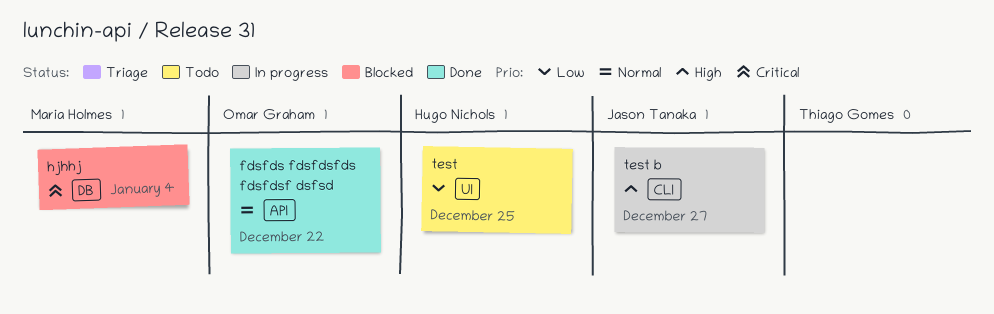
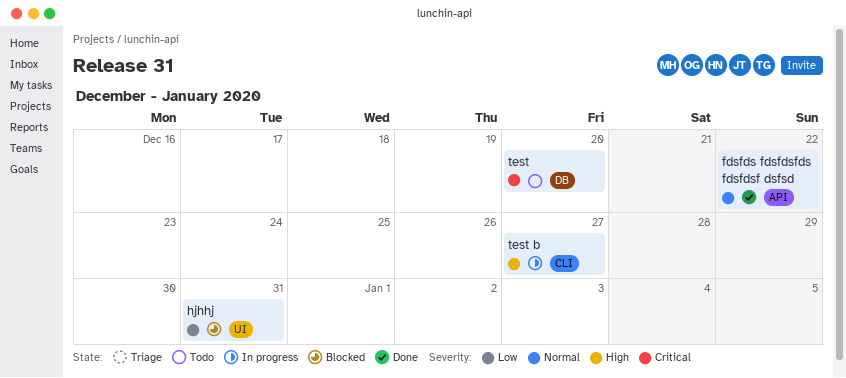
hjhhj, priority: Critical -> Low
hjhhj, label: DB -> UI
hjhhj, due: Jan 4 -> Dec 31
test, priority: Low -> Critical
test, label: UI -> DB
test, due: Dec 25 -> Dec 20

